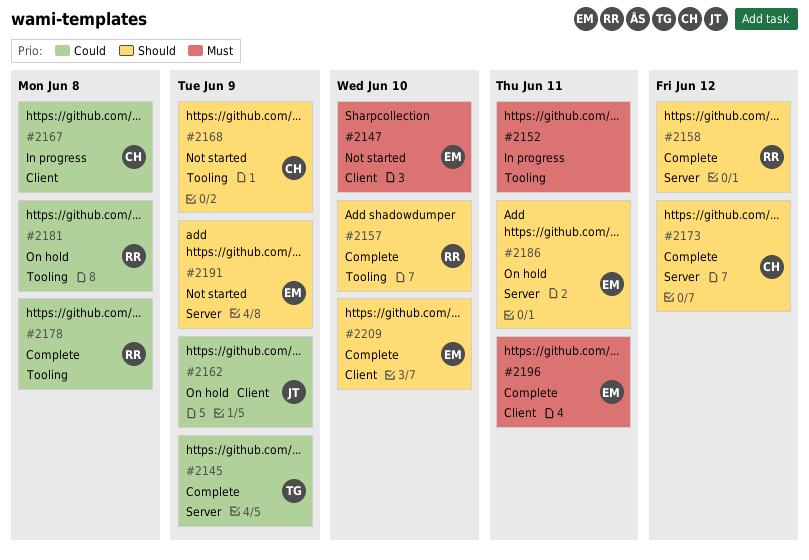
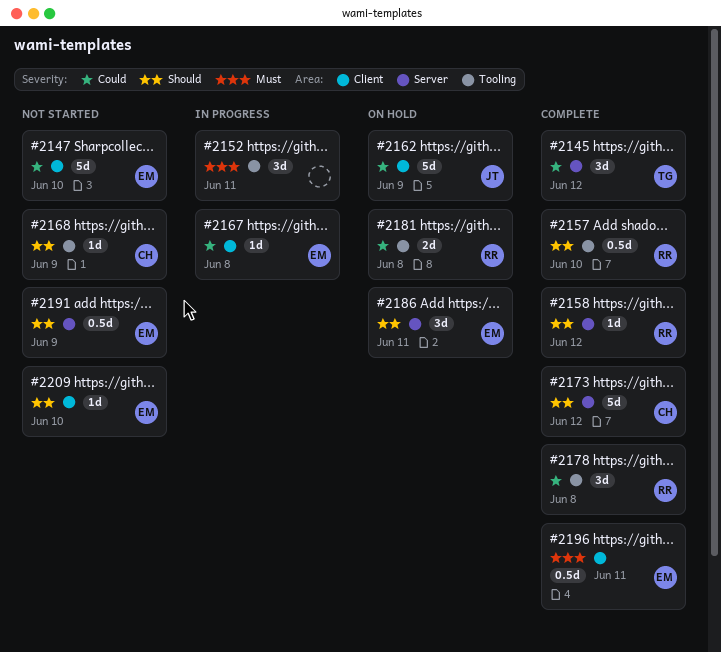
#2145, due: Jun 9 -> Jun 12
#2147, priority: Must -> Could
#2167, owner: CH -> EM
#2209, status: Complete -> Not started

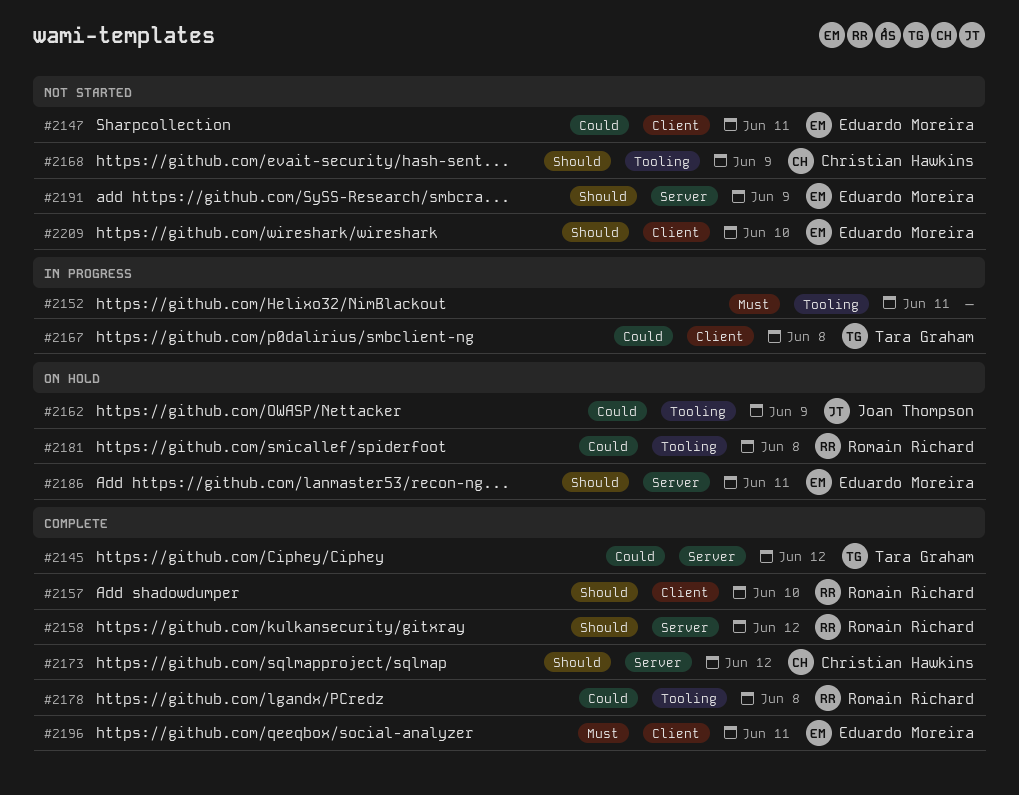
#2147, due: Jun 10 -> Jun 11
#2157, label: Tooling -> Client
#2162, label: Client -> Tooling
#2167, owner: Eduardo Moreira -> Tara Graham

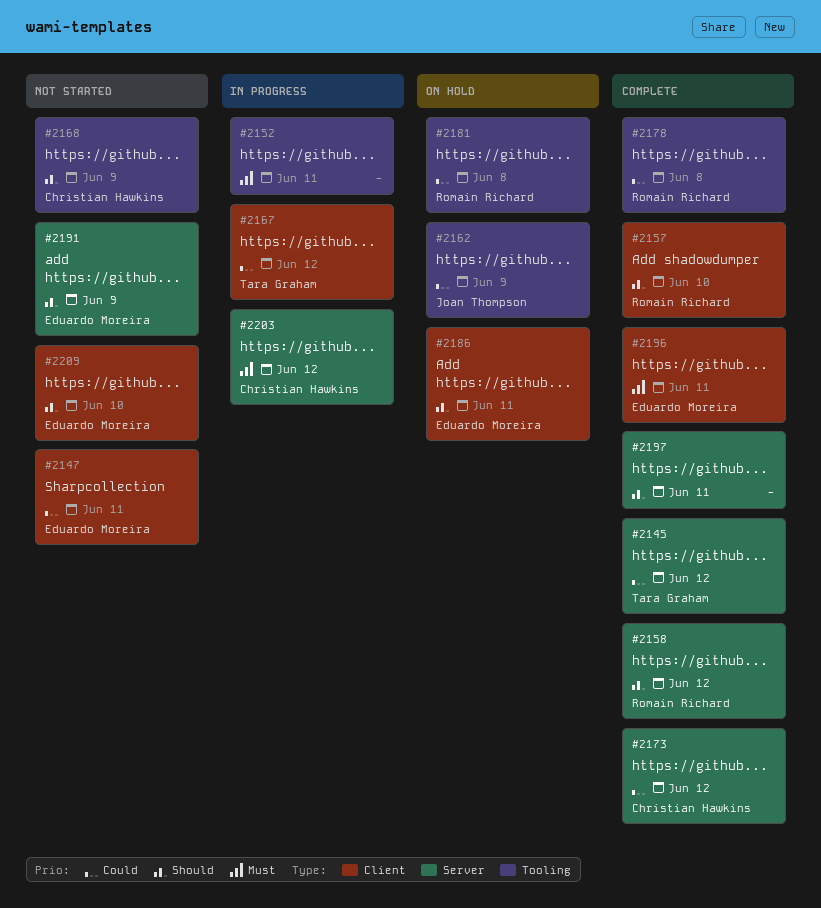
#2167, due: Jun 8 -> Jun 12
#2173, priority: Should -> Could
#2186, label: Server -> Client
#2197: none -> present
#2203: none -> present

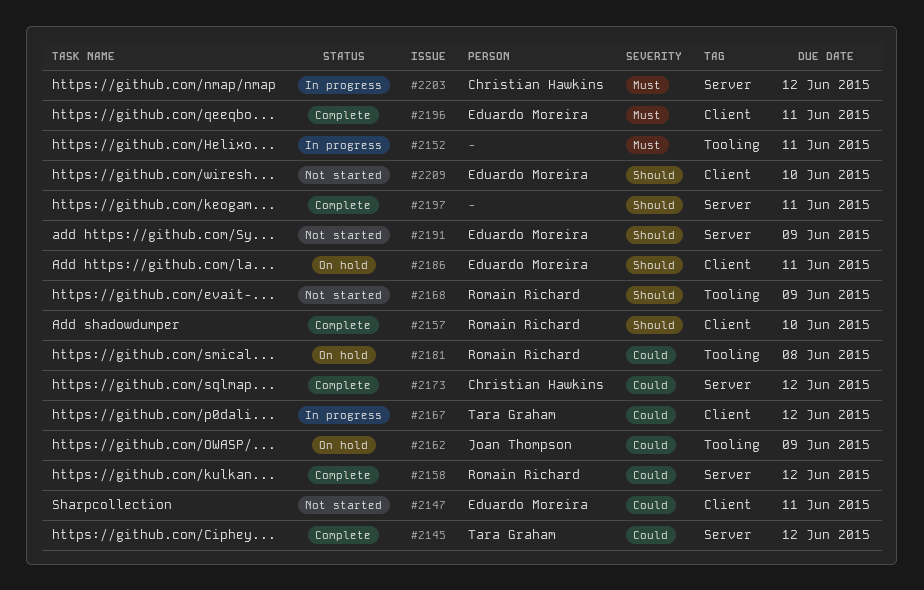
#2158, priority: Should -> Could
#2168, owner: Christian Hawkins -> Romain Richard
#2178: present -> none

